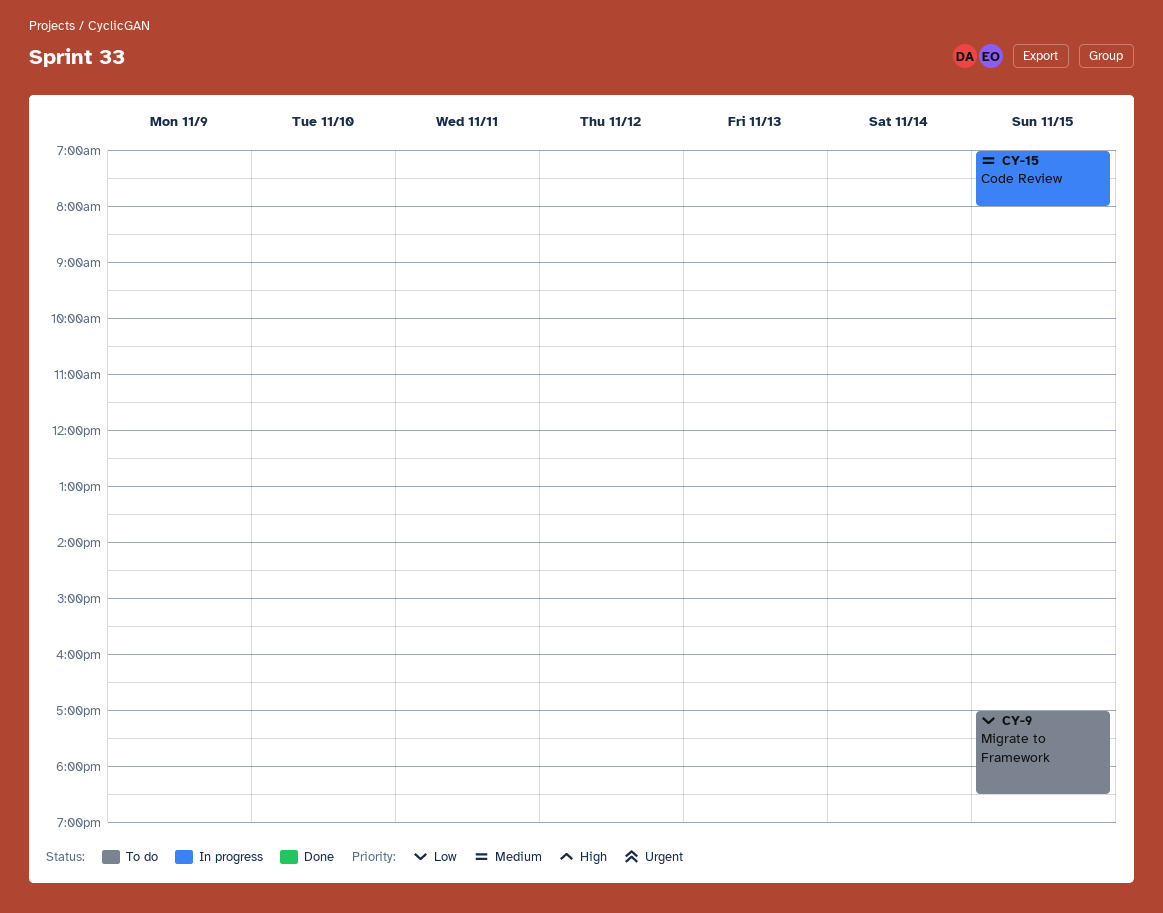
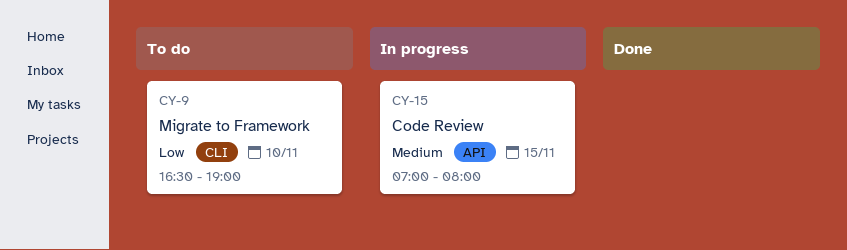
CY-9, day: Nov 15 -> Nov 10
CY-9, begins: 17:00 -> 16:30
CY-9, ends: 18:30 -> 19:00

